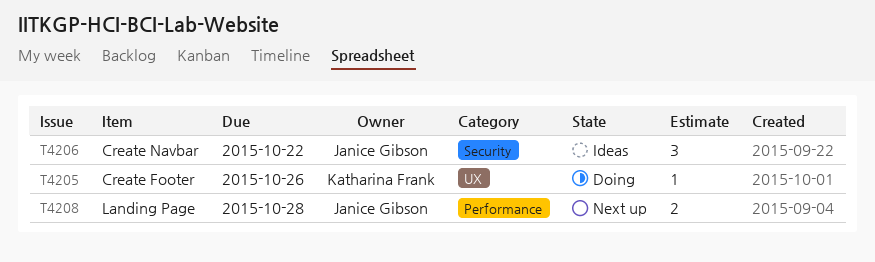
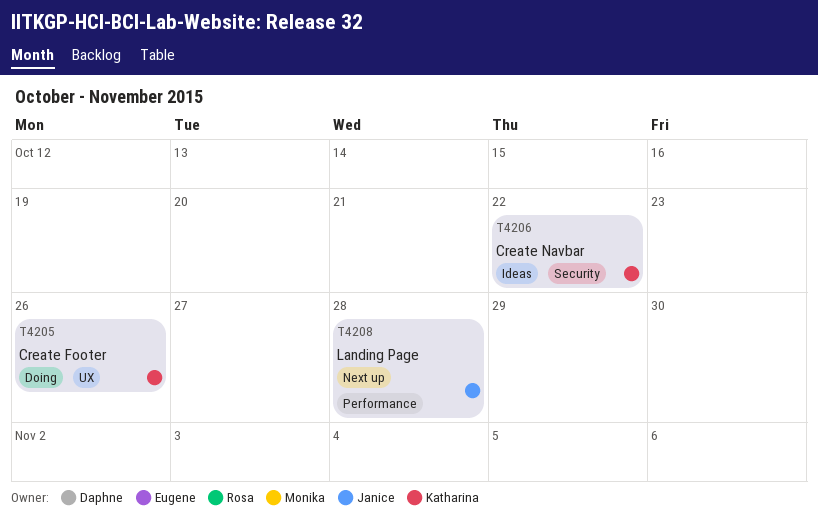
T4206, owner: Janice Gibson -> Katharina Frank

